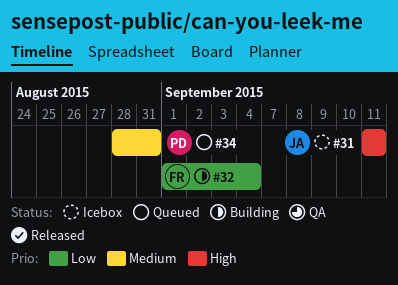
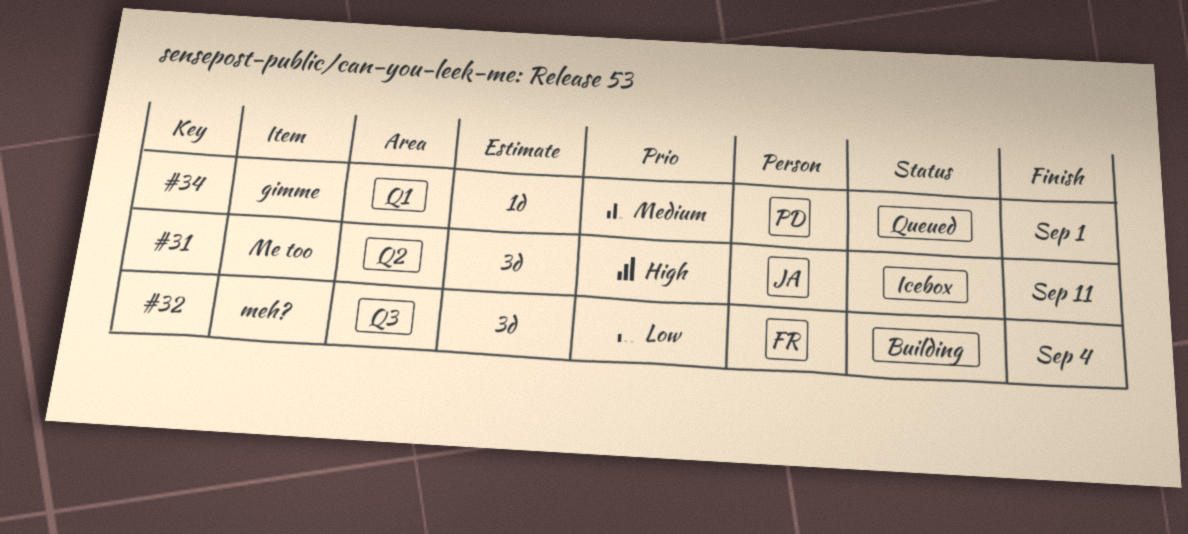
#34, due: Aug 31 -> Sep 1

